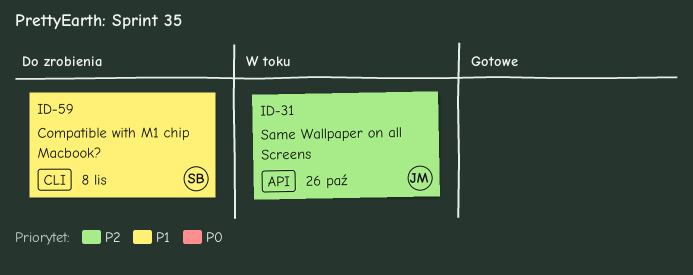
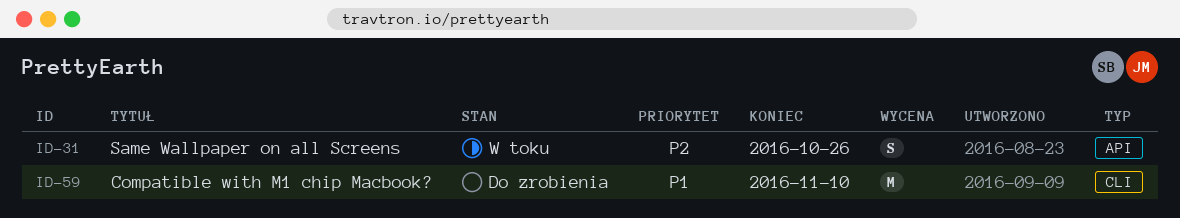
ID-59, due: Nov 8 -> Nov 10

